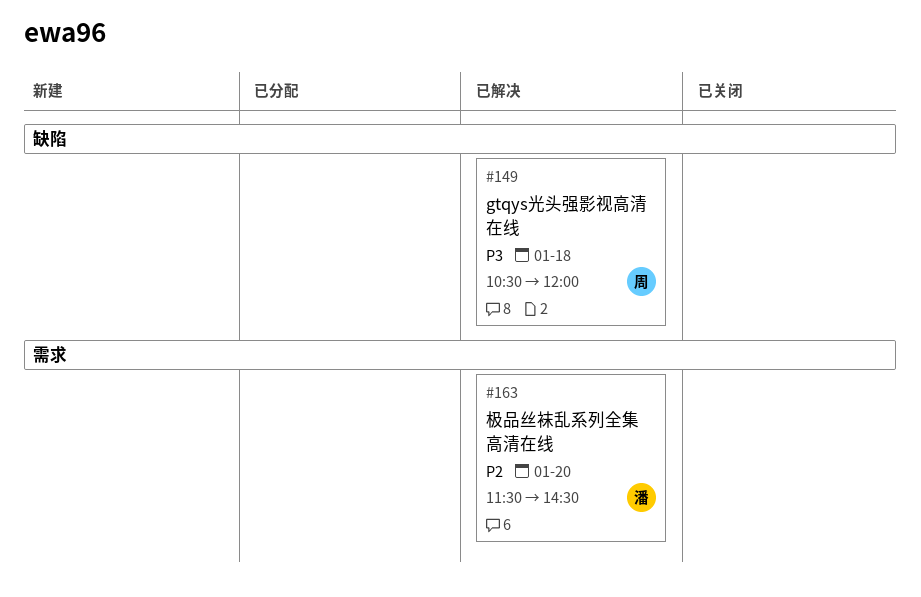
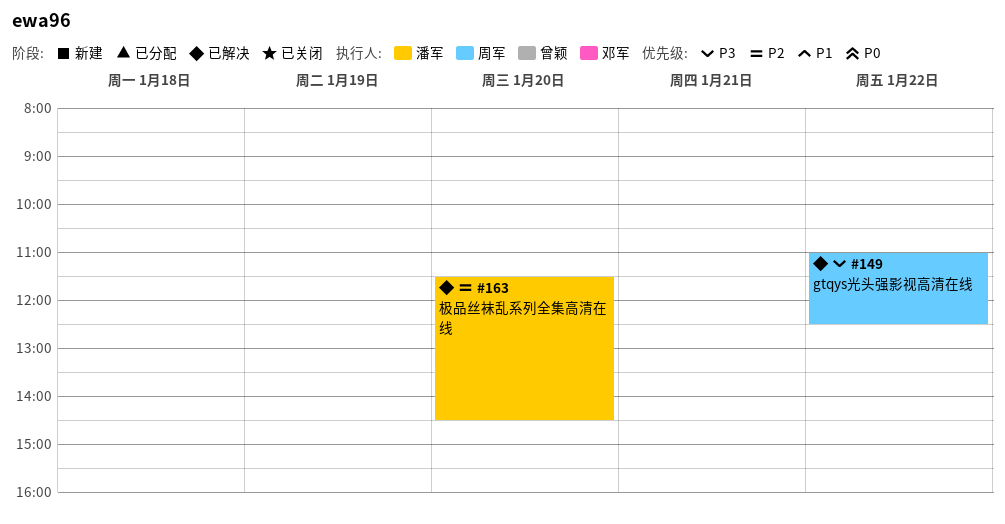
#149, day: Jan 18 -> Jan 22
#149, begins: 10:30 -> 11:00
#149, ends: 12:00 -> 12:30

